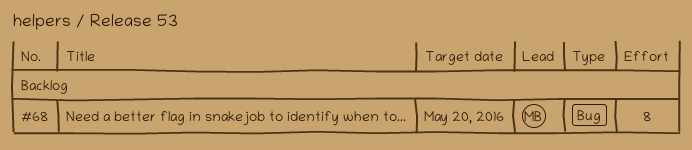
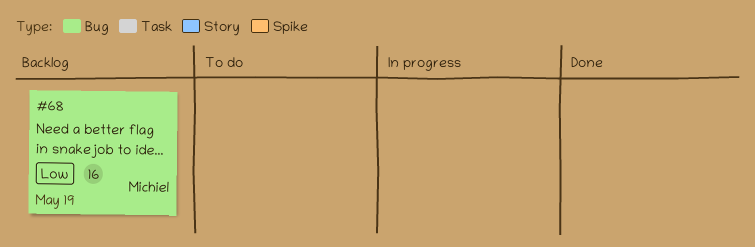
#68, estimate: 8 -> 16
#68, due: May 20 -> May 19

